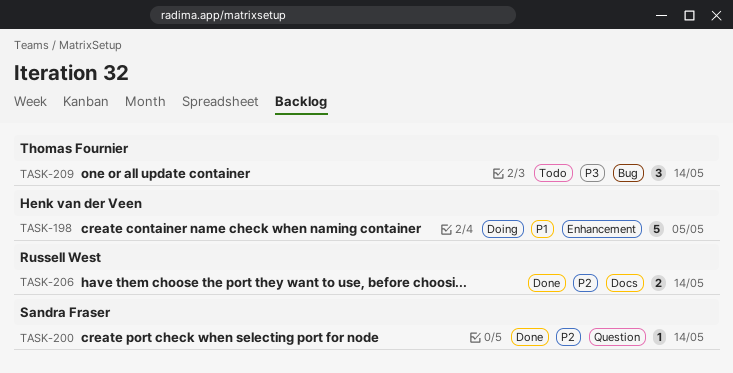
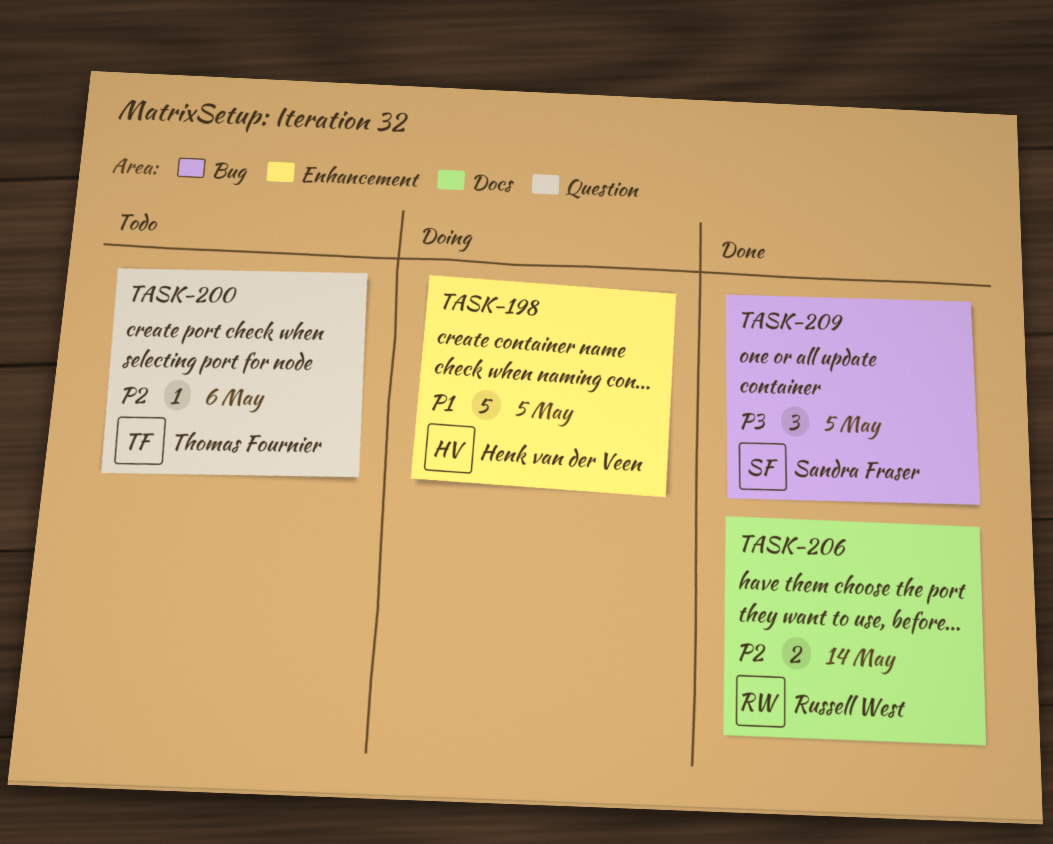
TASK-200, status: Done -> Todo
TASK-200, owner: Sandra Fraser -> Thomas Fournier
TASK-200, due: May 14 -> May 6
TASK-209, status: Todo -> Done
TASK-209, owner: Thomas Fournier -> Sandra Fraser
TASK-209, due: May 14 -> May 5

